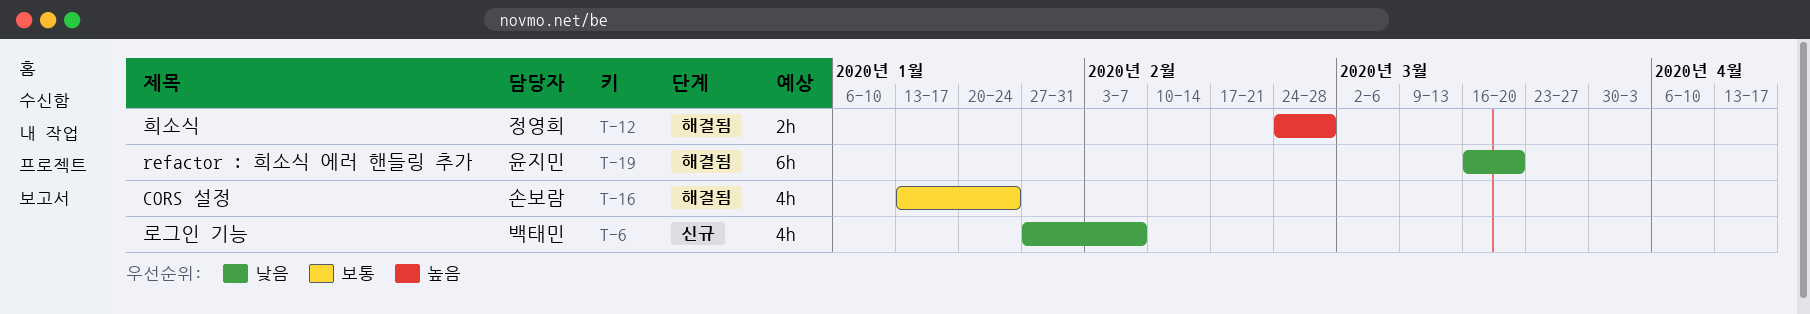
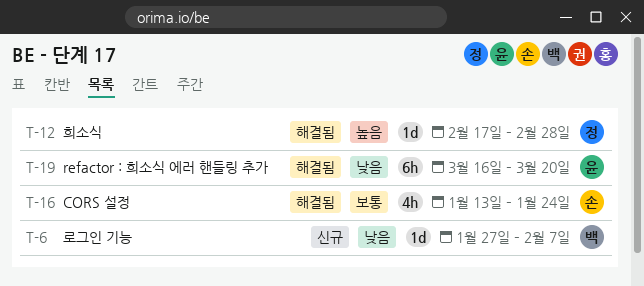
T-6, estimate: 4h -> 1d
T-12, estimate: 2h -> 1d
T-12, start: Feb 24 -> Feb 17

